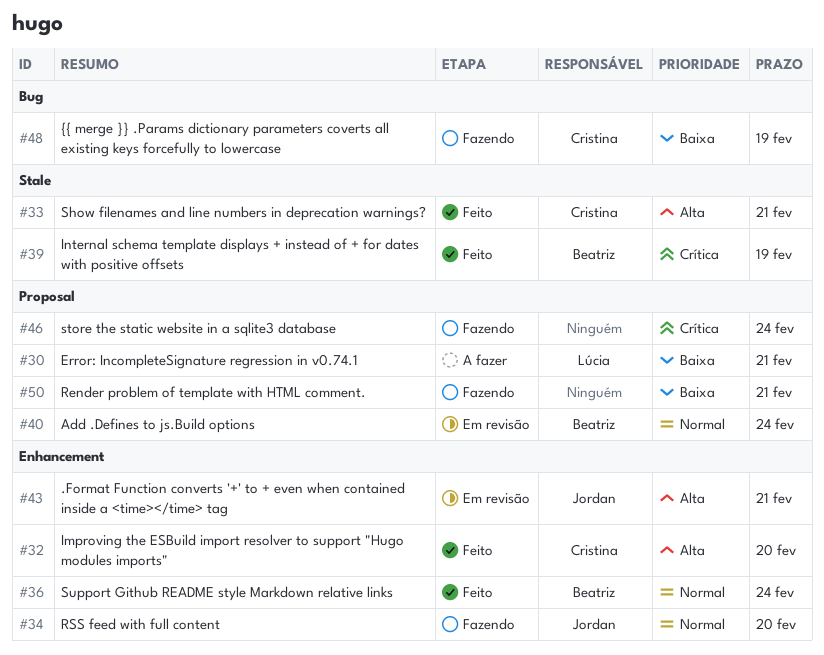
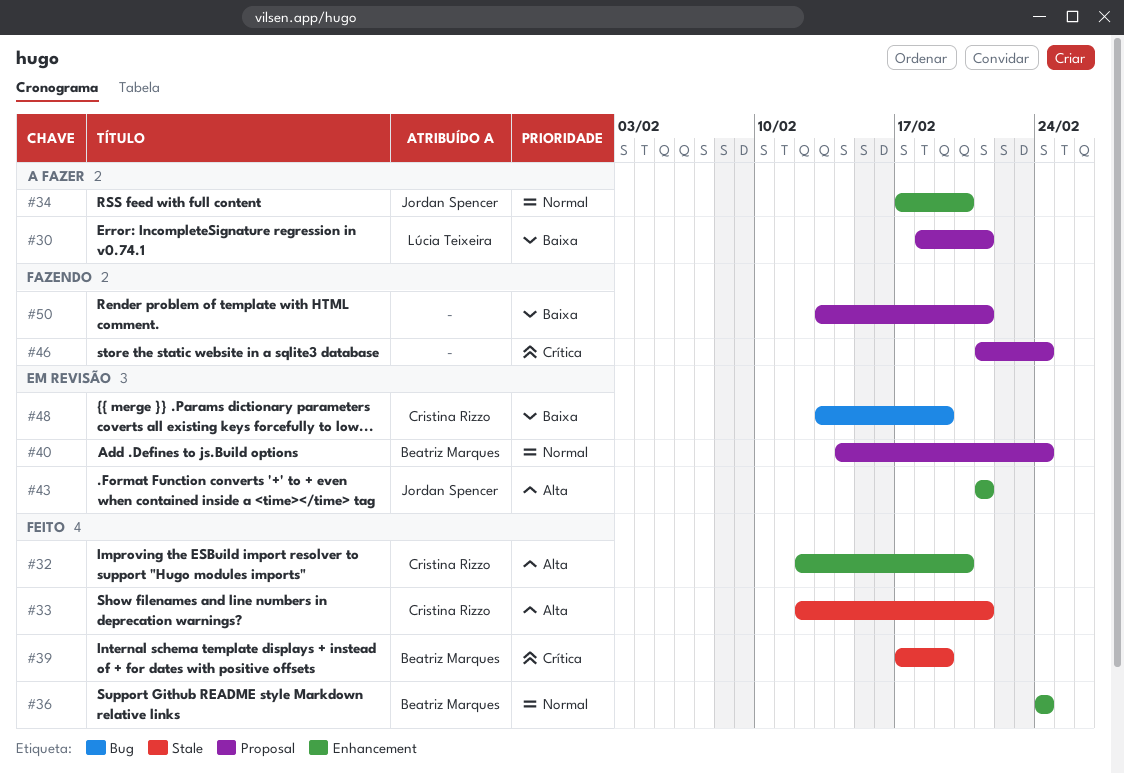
#34, status: Fazendo -> A fazer
#48, status: Fazendo -> Em revisão

